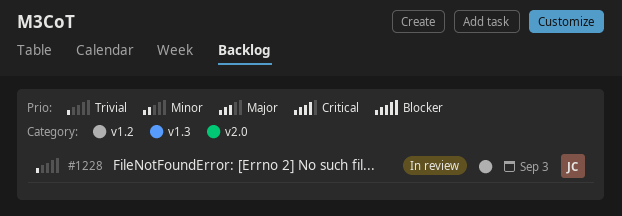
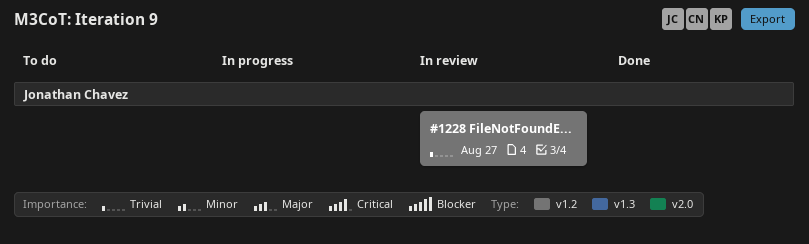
#1228, due: Sep 3 -> Aug 27

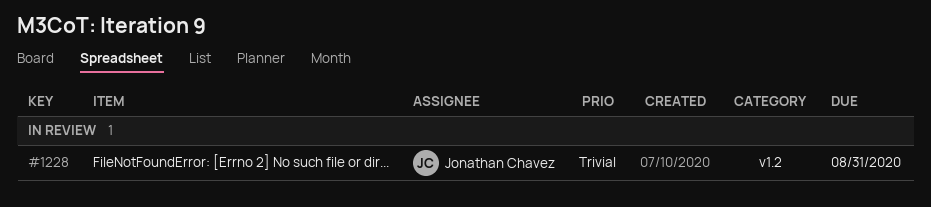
#1228, due: Aug 27 -> Aug 31

